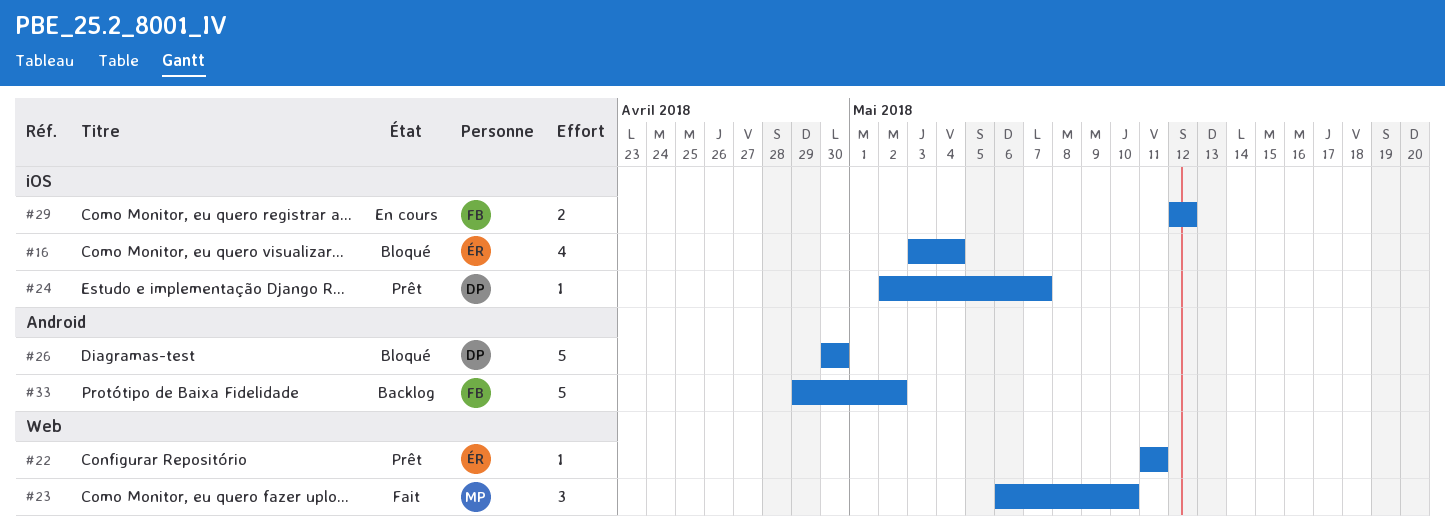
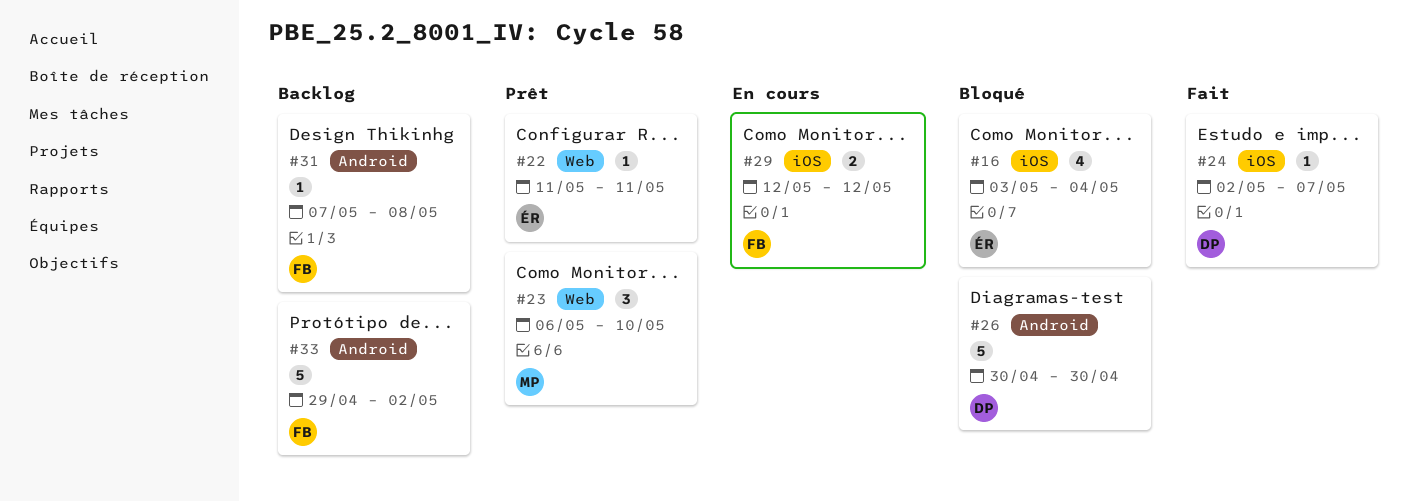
#23, status: Fait -> Prêt
#24, status: Prêt -> Fait
#31: none -> present

